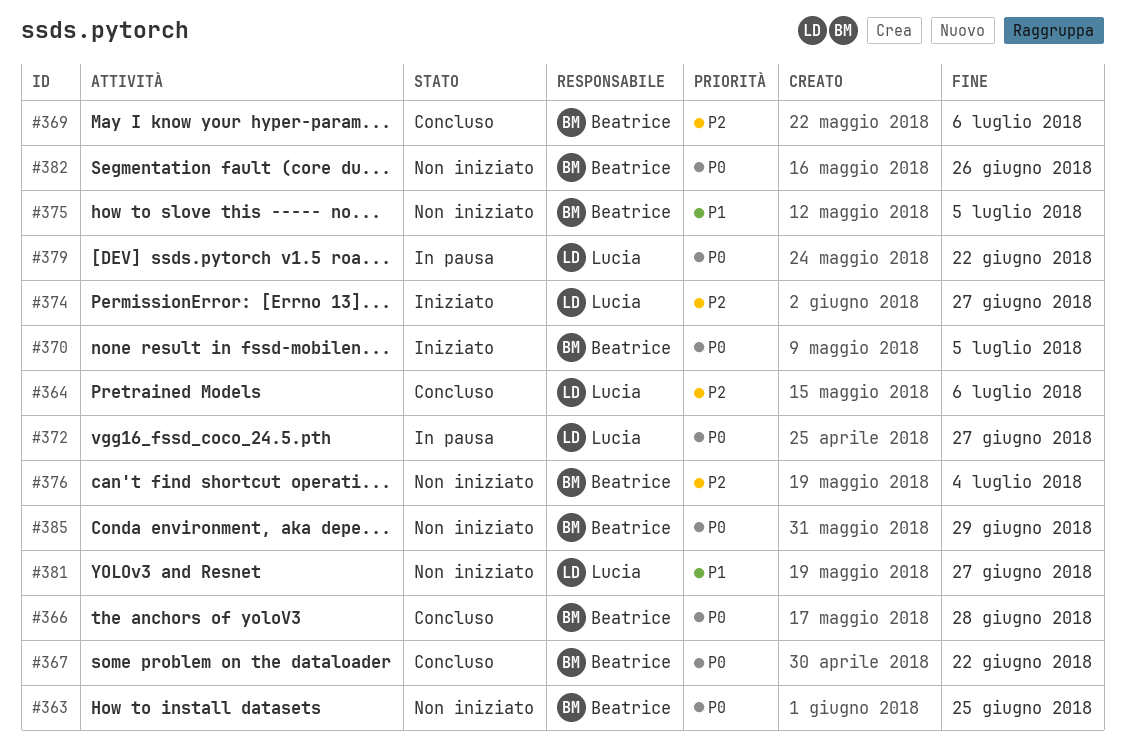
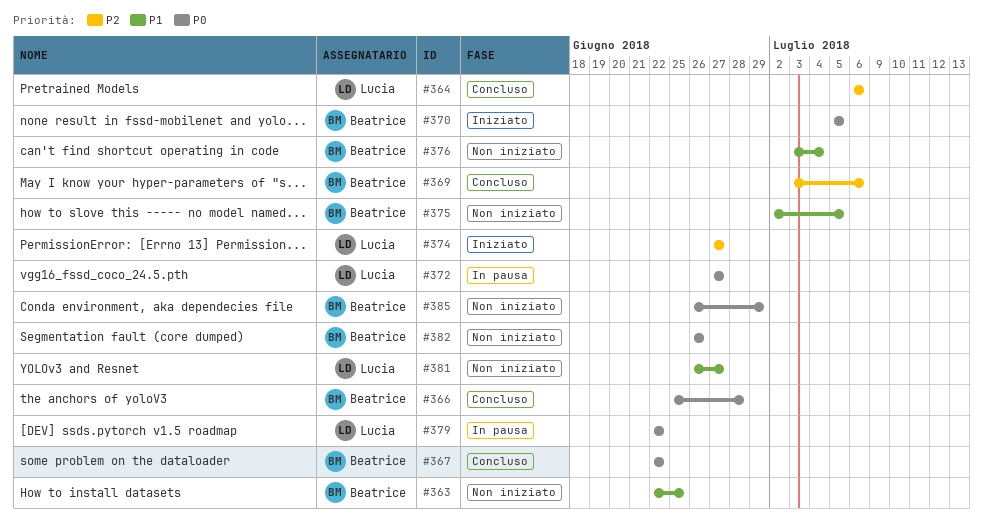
#363, priority: P0 -> P1
#376, priority: P2 -> P1

